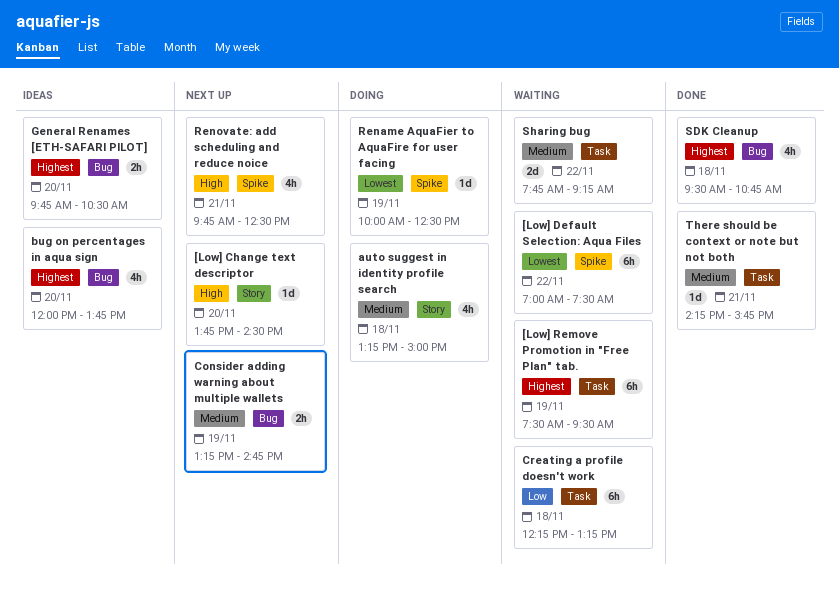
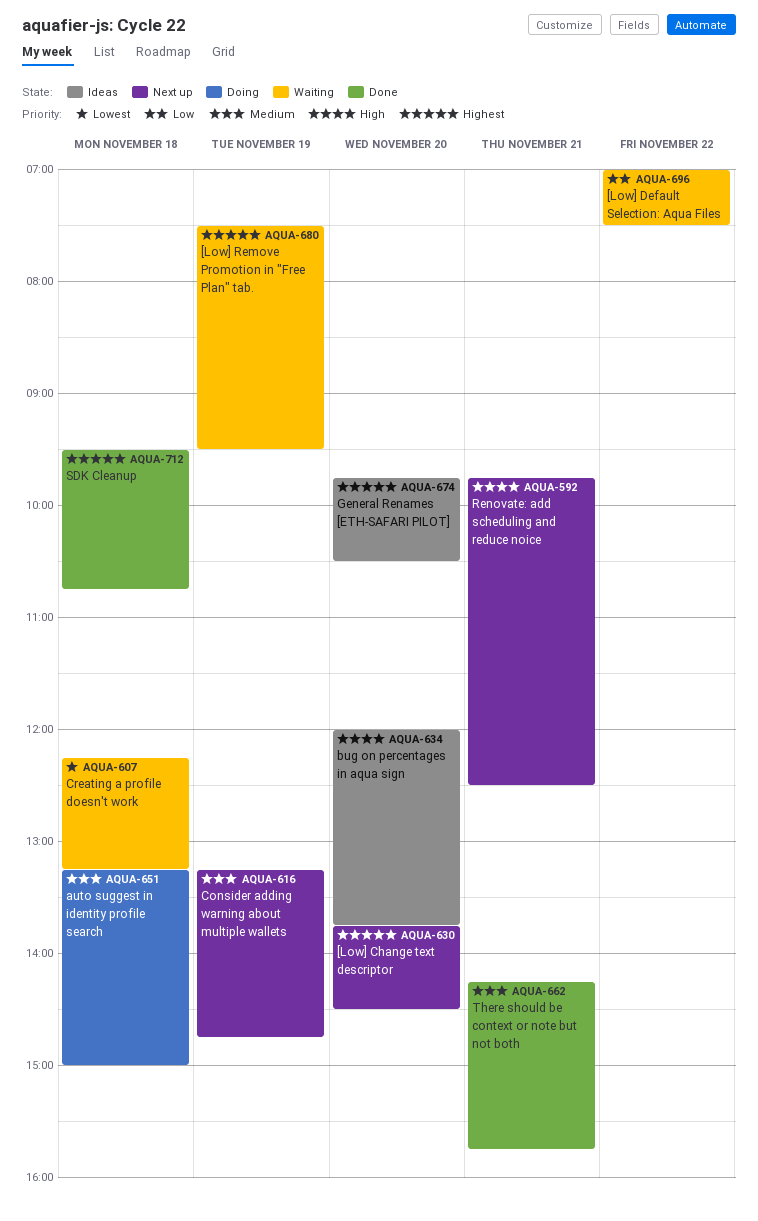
[Low] Change text descriptor, priority: High -> Highest
[Low] Default Selection: Aqua Files, priority: Lowest -> Low
bug on percentages in aqua sign, priority: Highest -> High
Creating a profile doesn't work, priority: Low -> Lowest
Rename AquaFier to AquaFire for user facing: present -> none
Sharing bug: present -> none

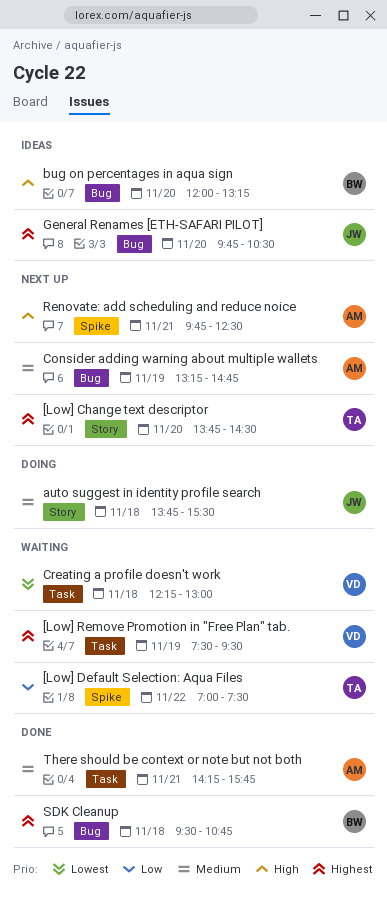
auto suggest in identity profile search, begins: 13:15 -> 13:45
auto suggest in identity profile search, ends: 15:00 -> 15:30
bug on percentages in aqua sign, ends: 13:45 -> 13:15
Creating a profile doesn't work, ends: 13:15 -> 13:00

